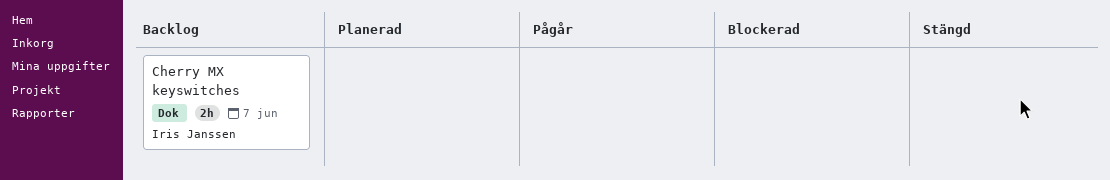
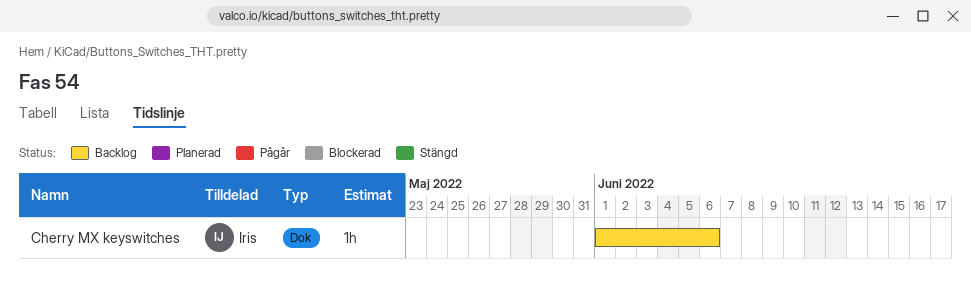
Cherry MX keyswitches, estimate: 2h -> 1h
Cherry MX keyswitches, due: Jun 7 -> Jun 6

